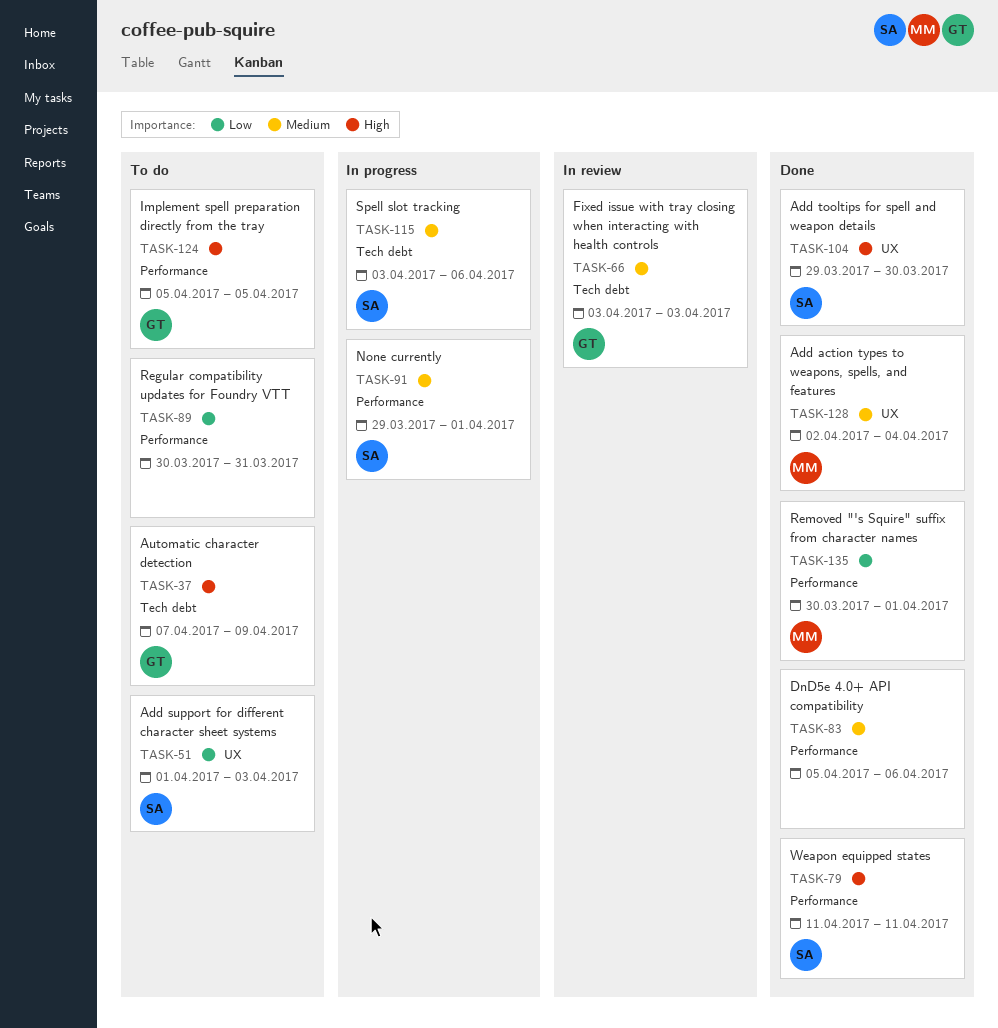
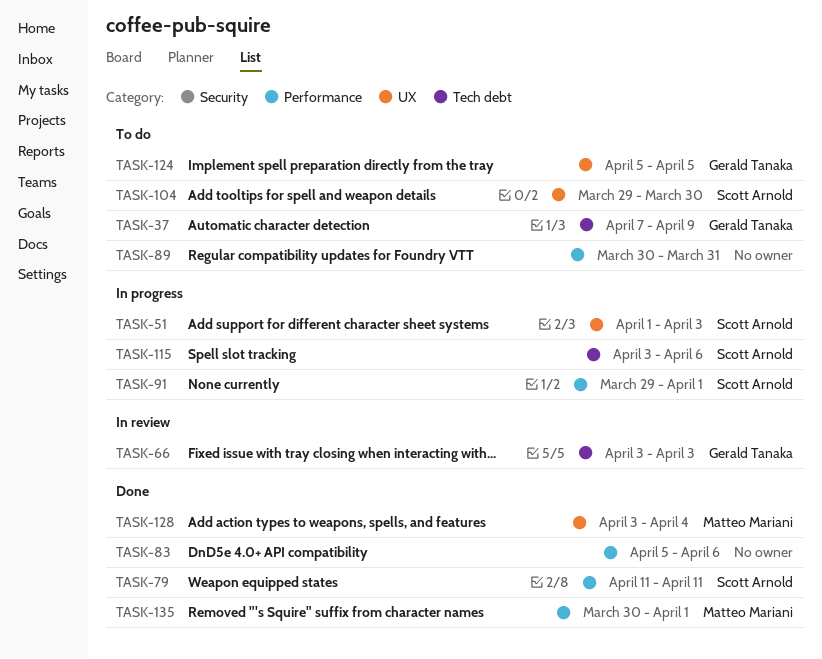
TASK-51, status: To do -> In progress
TASK-104, status: Done -> To do
TASK-124, label: Performance -> UX
TASK-128, start: Apr 2 -> Apr 3

